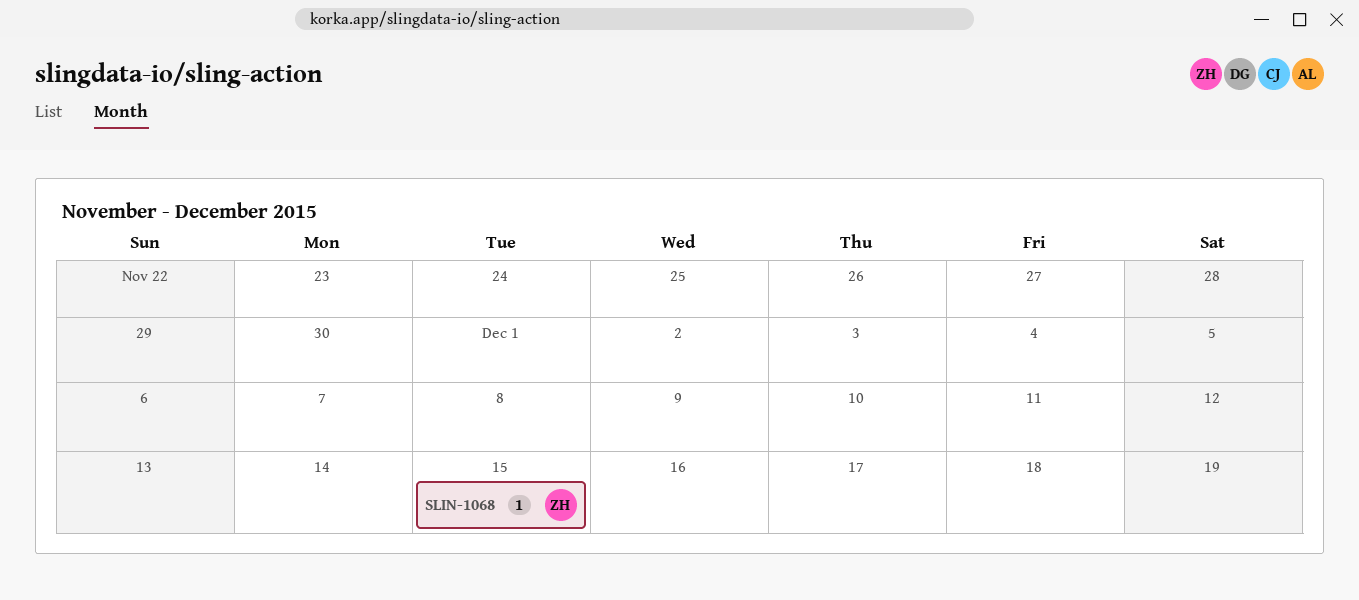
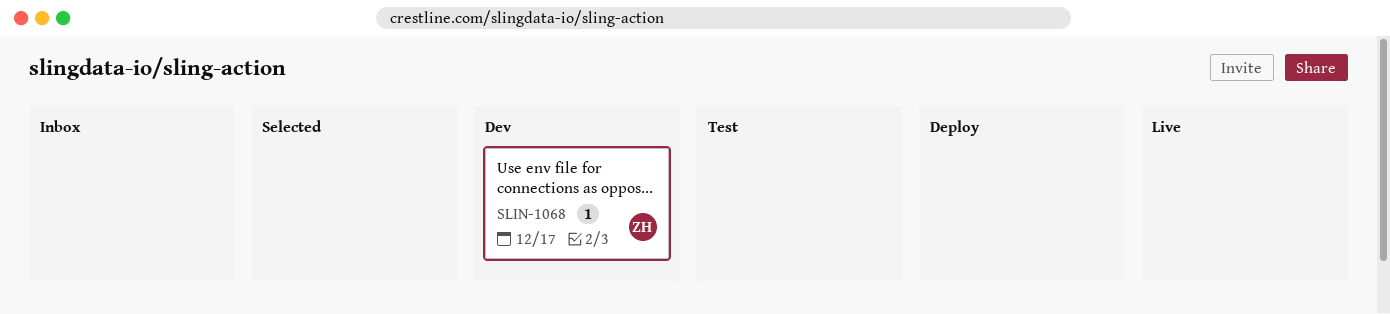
SLIN-1068, due: Dec 15 -> Dec 17

